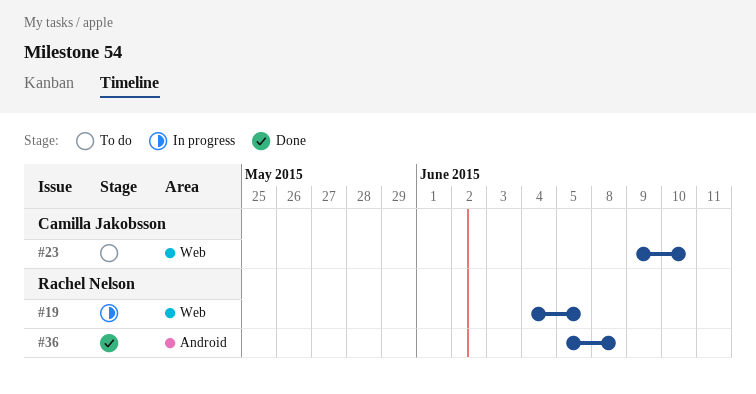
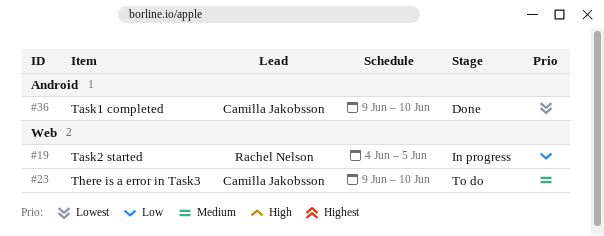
#36, owner: Rachel Nelson -> Camilla Jakobsson
#36, start: Jun 5 -> Jun 9
#36, due: Jun 8 -> Jun 10

